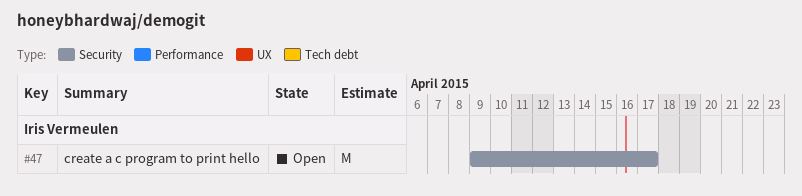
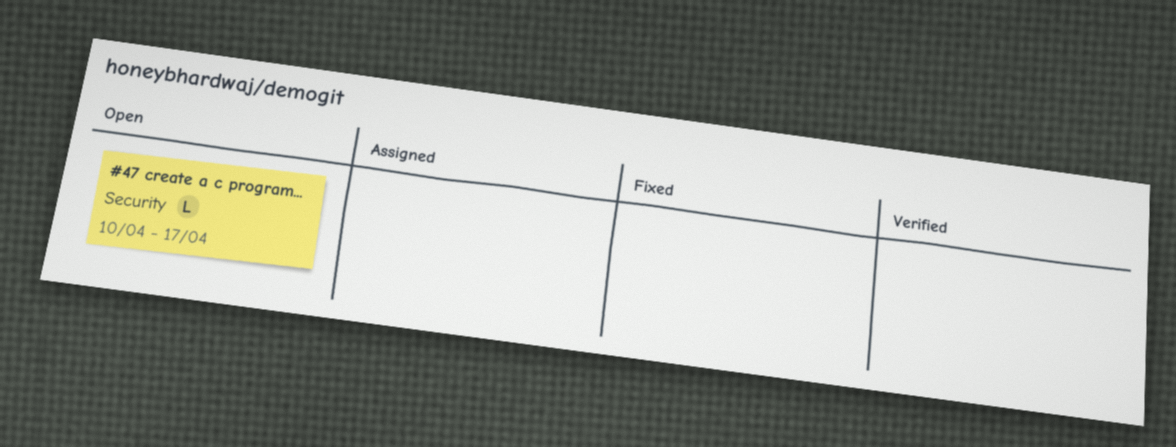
#47, estimate: M -> L
#47, start: Apr 9 -> Apr 10

